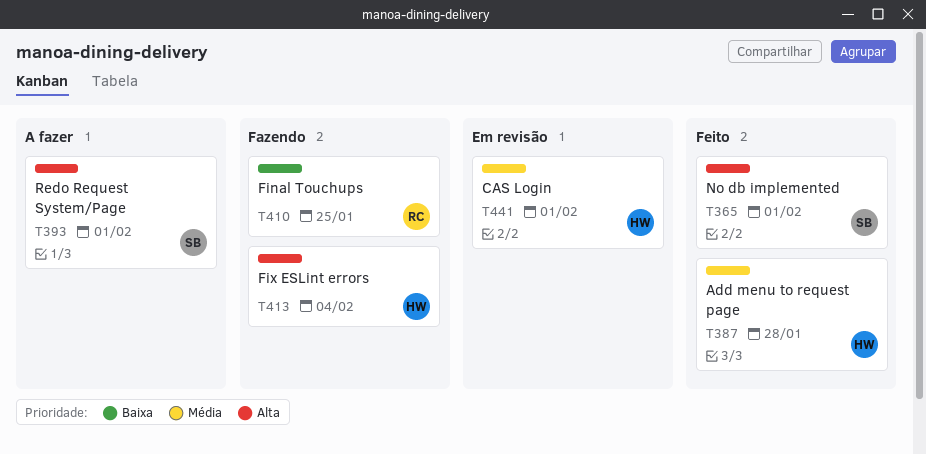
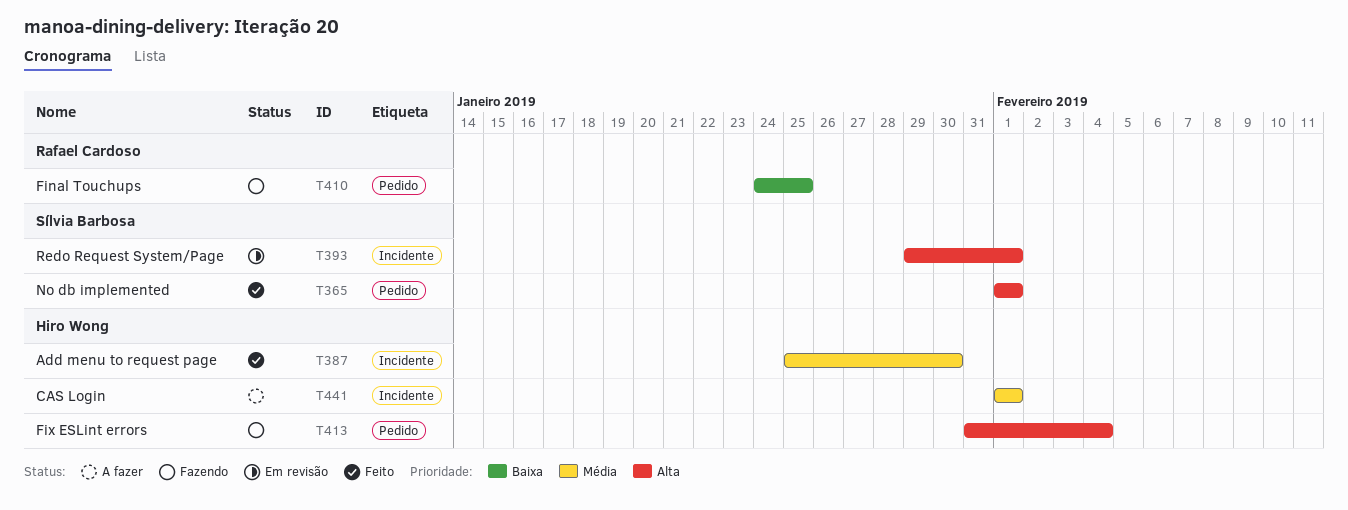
T387, due: Jan 28 -> Jan 30
T393, status: A fazer -> Em revisão
T441, status: Em revisão -> A fazer

